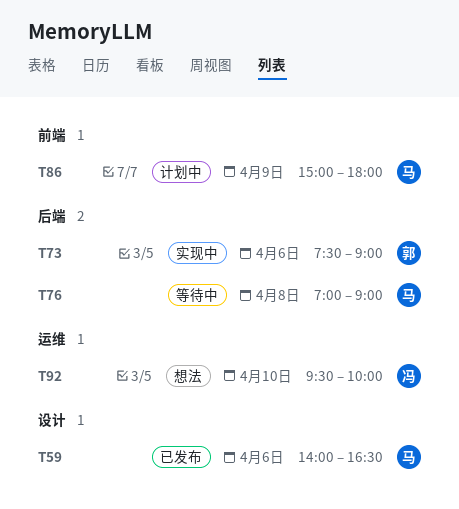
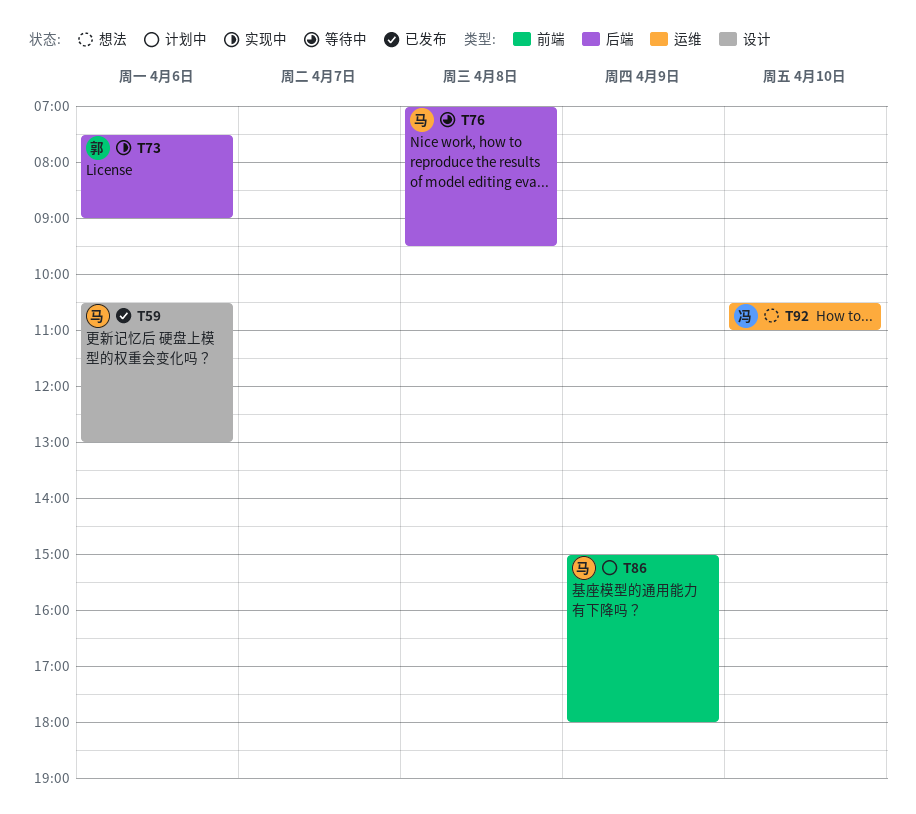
T59, begins: 14:00 -> 10:30
T59, ends: 16:30 -> 13:00
T76, ends: 09:00 -> 09:30
T92, begins: 09:30 -> 10:30
T92, ends: 10:00 -> 11:00

